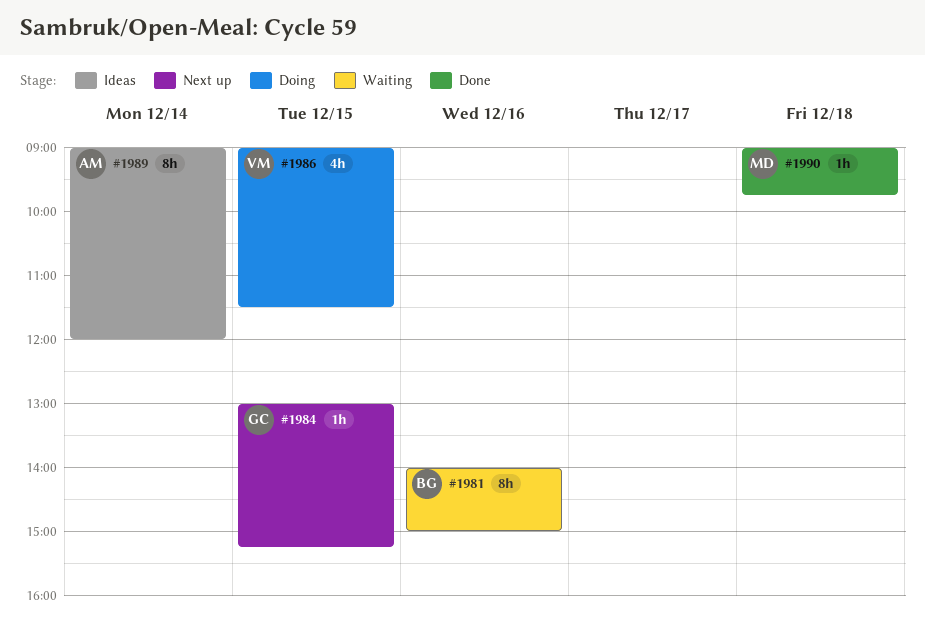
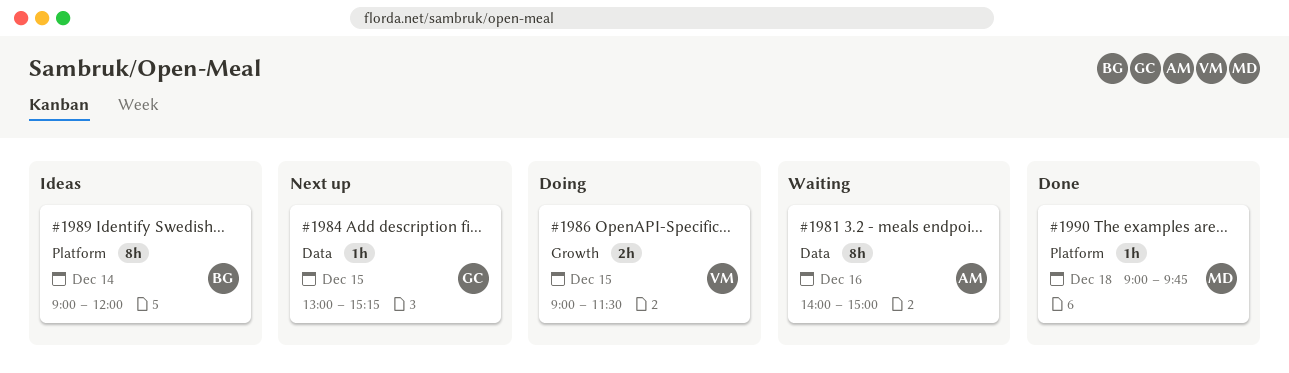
#1981, owner: BG -> AM
#1986, estimate: 4h -> 2h
#1989, owner: AM -> BG

